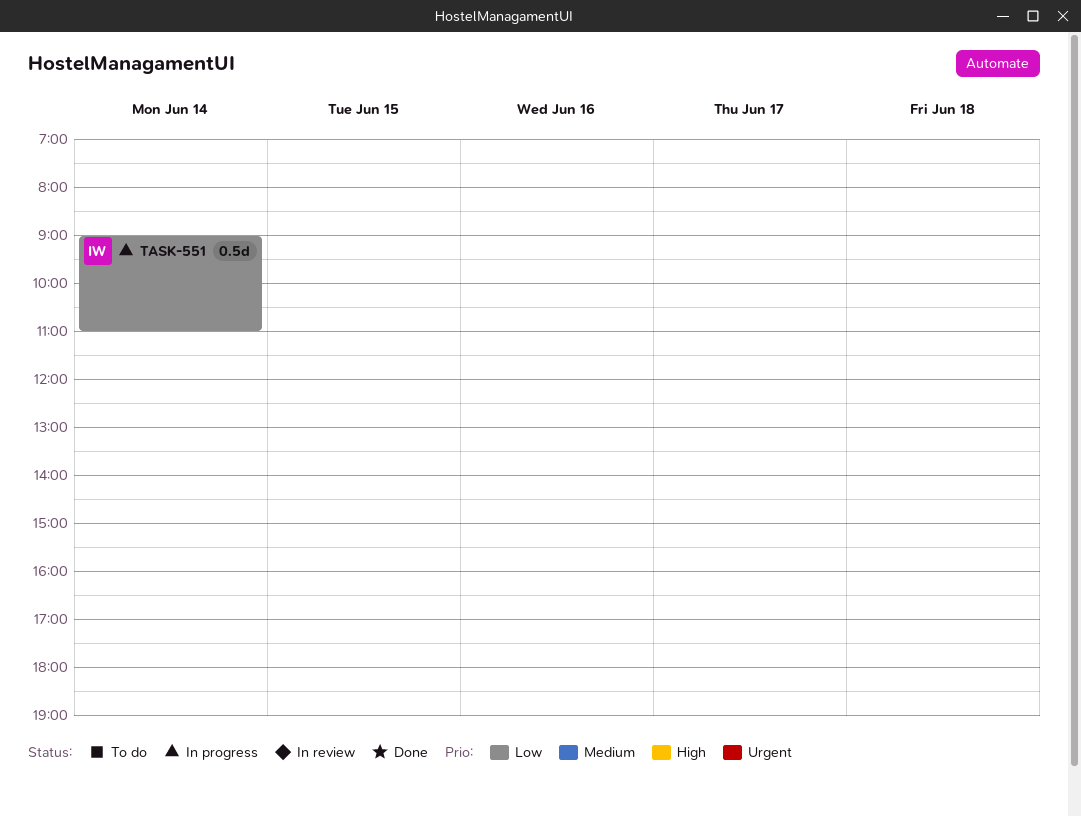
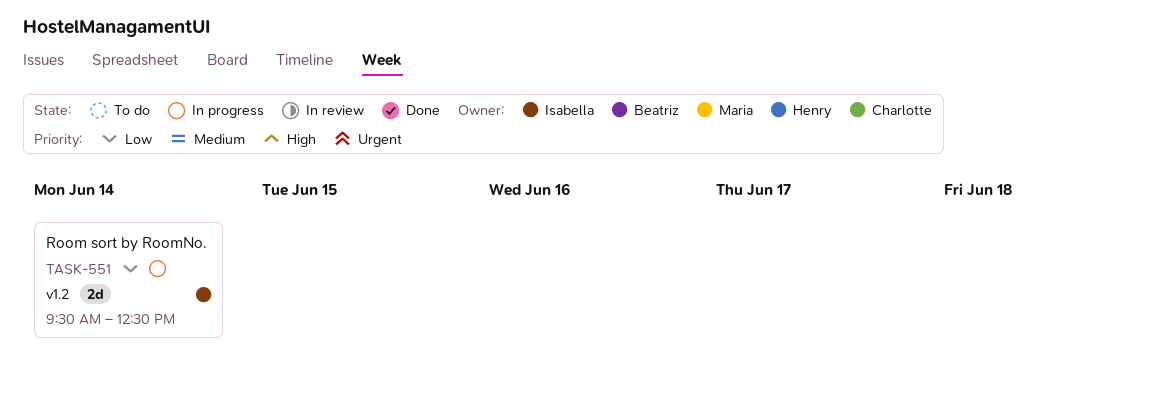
TASK-551, estimate: 0.5d -> 2d
TASK-551, begins: 09:00 -> 09:30
TASK-551, ends: 11:00 -> 12:30

